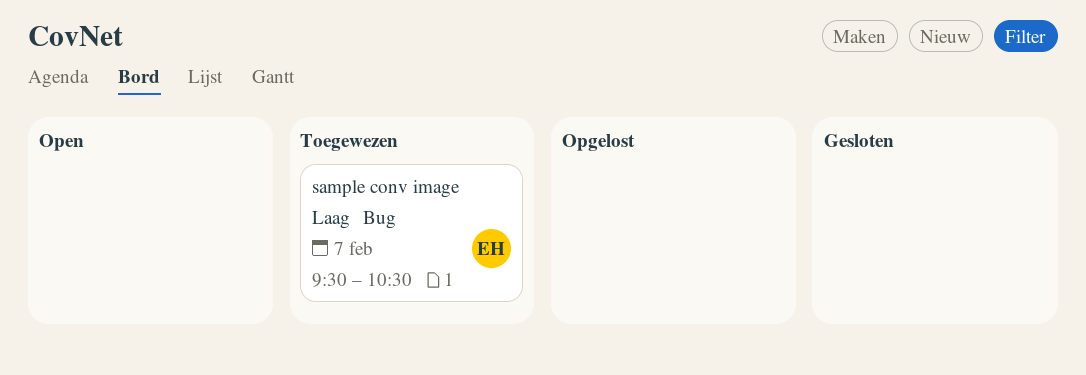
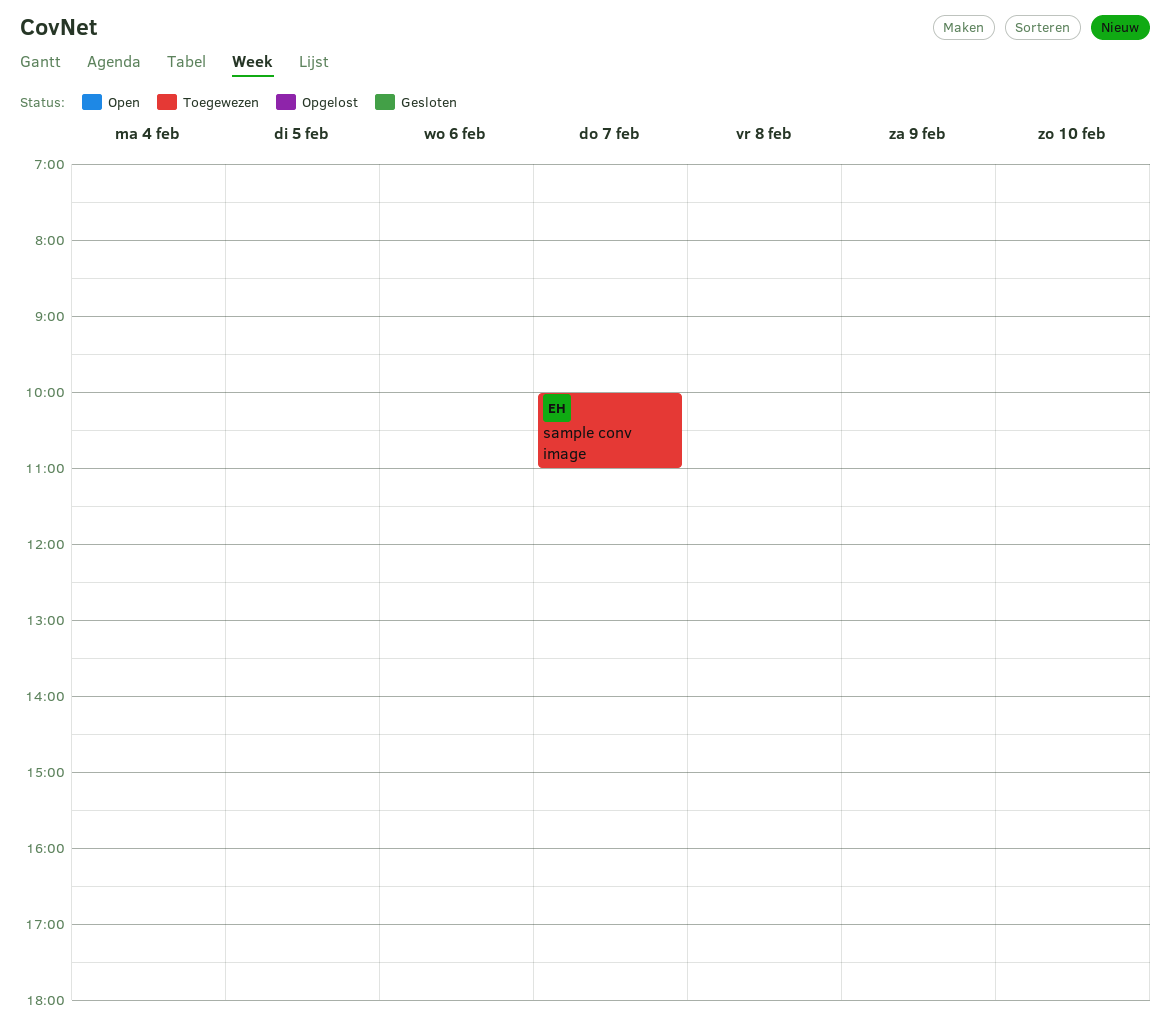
sample conv image, begins: 09:30 -> 10:00
sample conv image, ends: 10:30 -> 11:00

